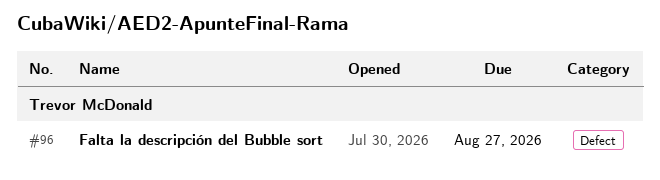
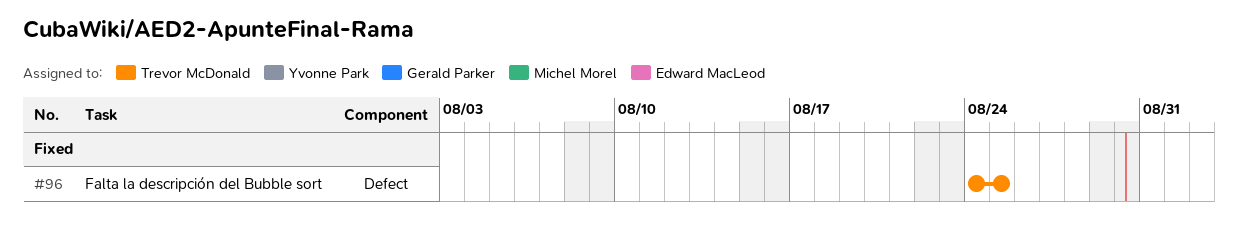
#96, due: Aug 27 -> Aug 25

